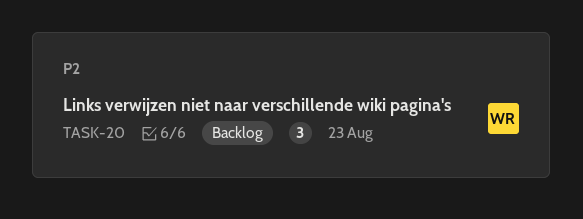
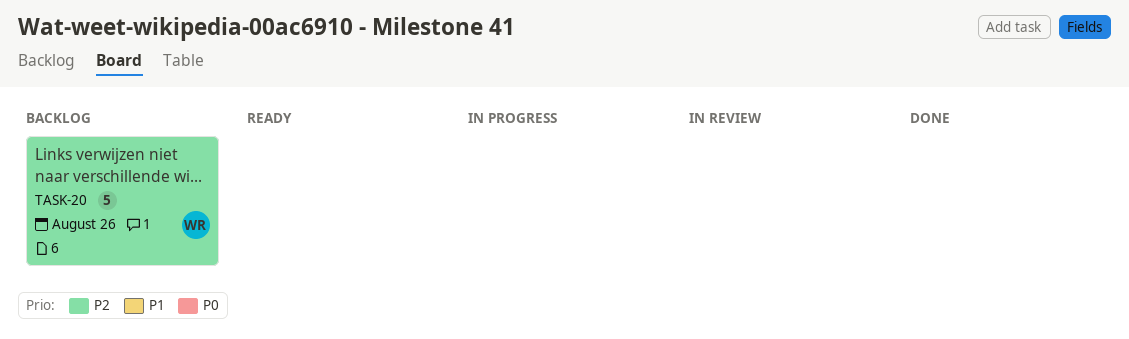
TASK-20, estimate: 3 -> 5
TASK-20, due: Aug 23 -> Aug 26

